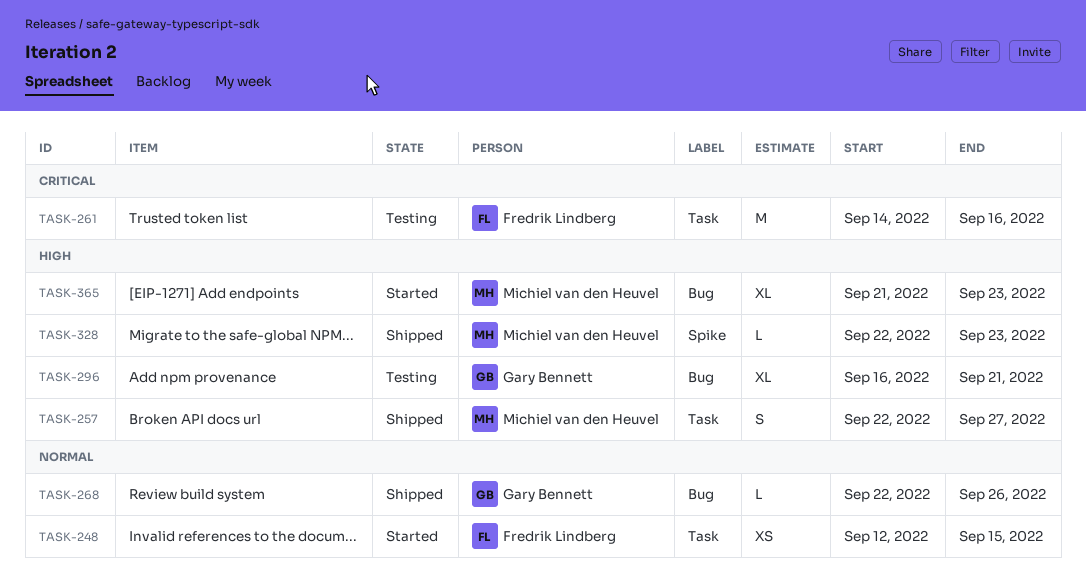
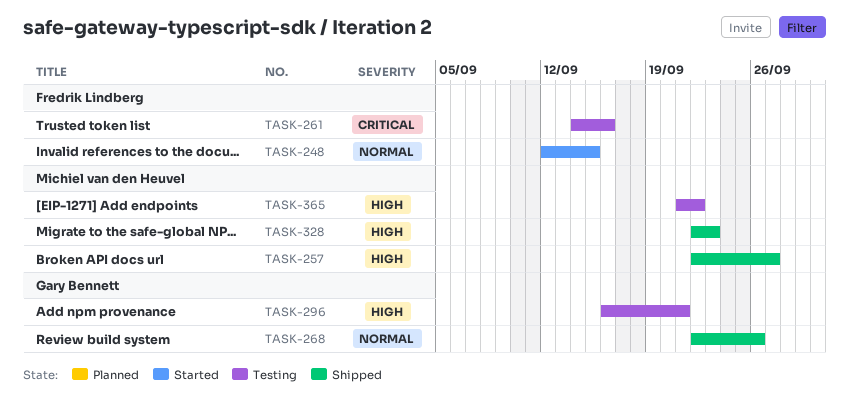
TASK-365, status: Started -> Testing
TASK-365, due: Sep 23 -> Sep 22

